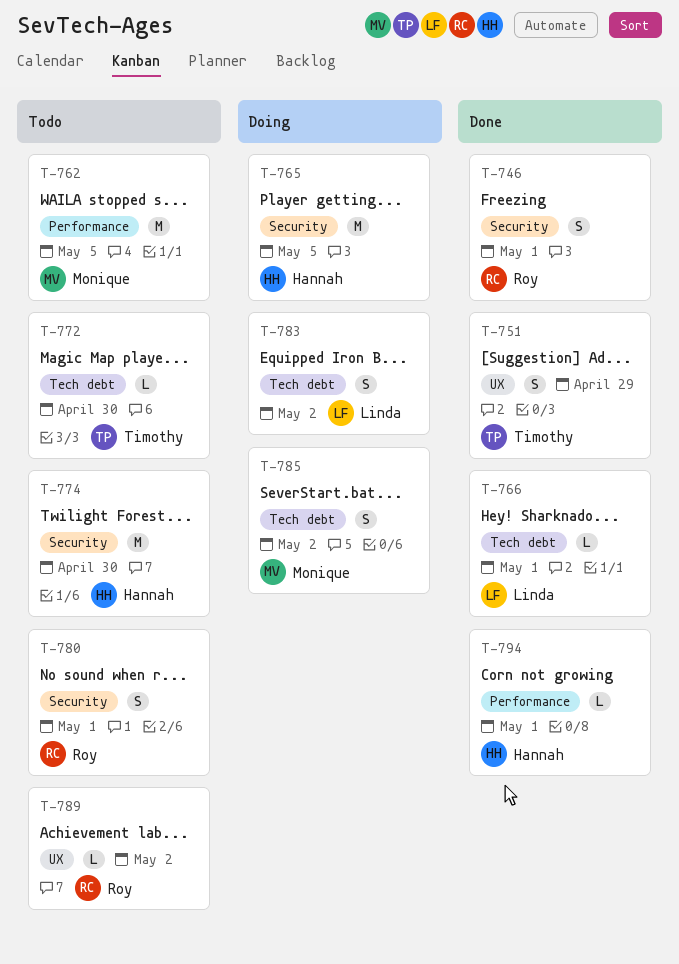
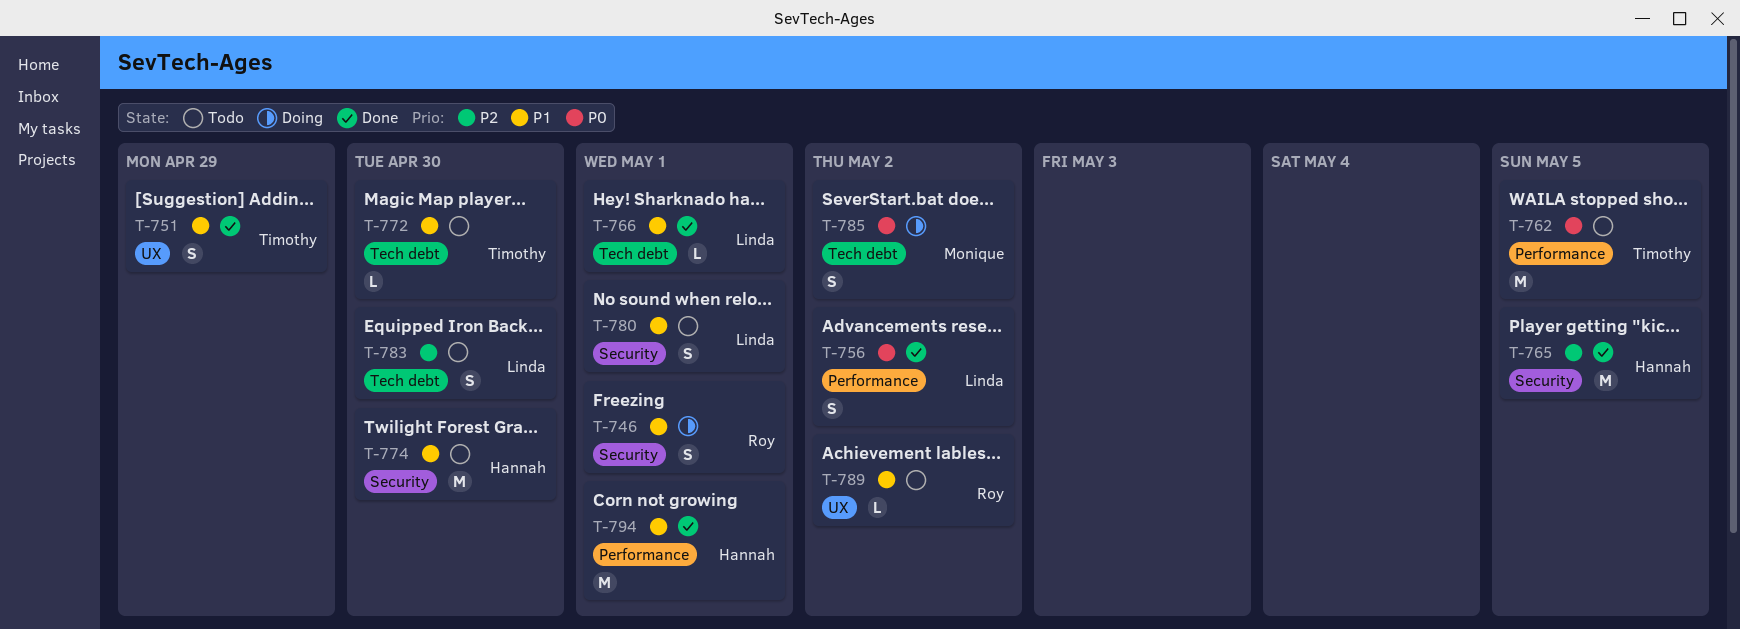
T-746, status: Done -> Doing
T-756: none -> present
T-762, owner: Monique -> Timothy
T-765, status: Doing -> Done
T-780, owner: Roy -> Linda
T-783, status: Doing -> Todo
T-783, due: May 2 -> Apr 30
T-794, estimate: L -> M

